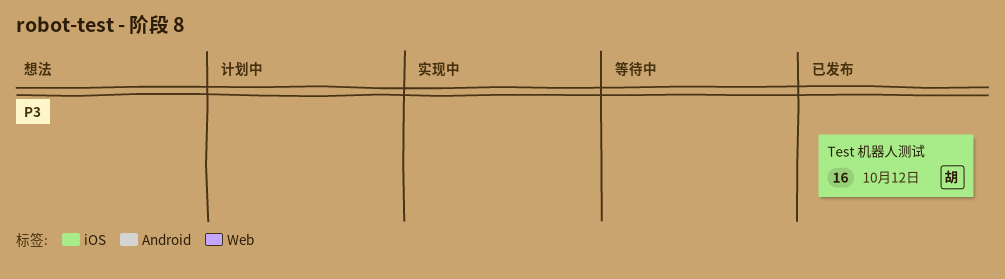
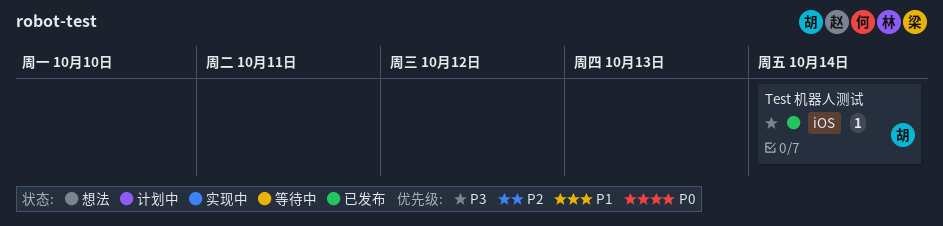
Test 机器人测试, estimate: 16 -> 1
Test 机器人测试, due: Oct 12 -> Oct 14

